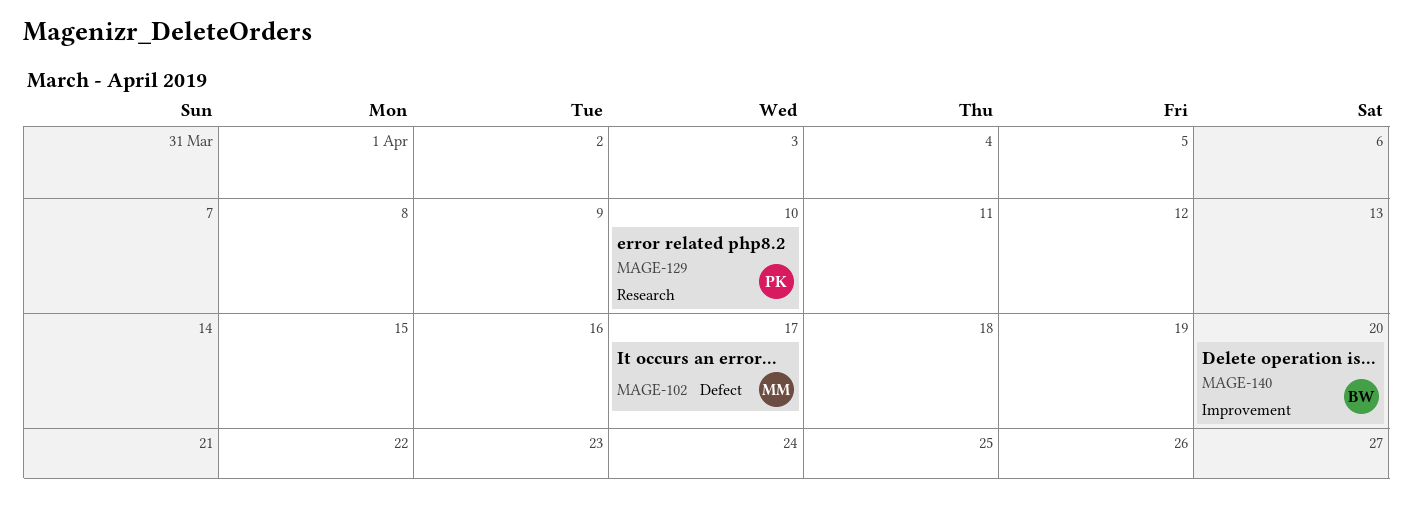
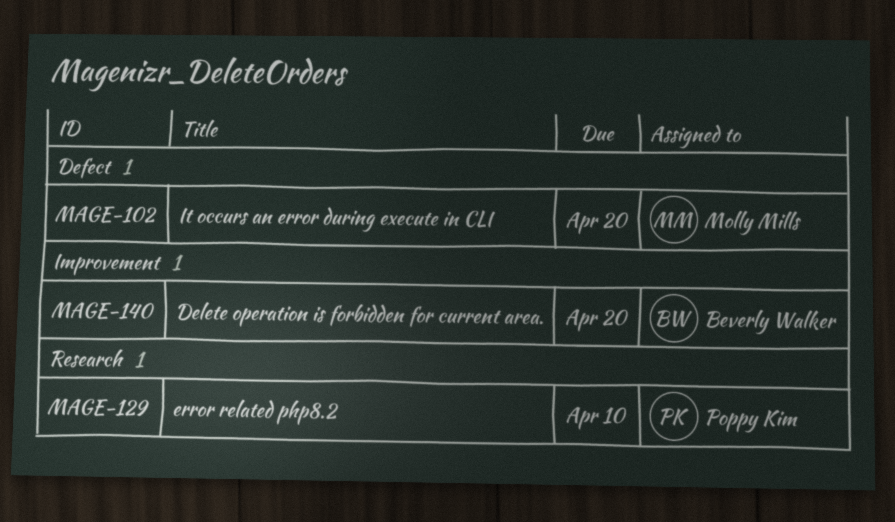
MAGE-102, due: Apr 17 -> Apr 20

